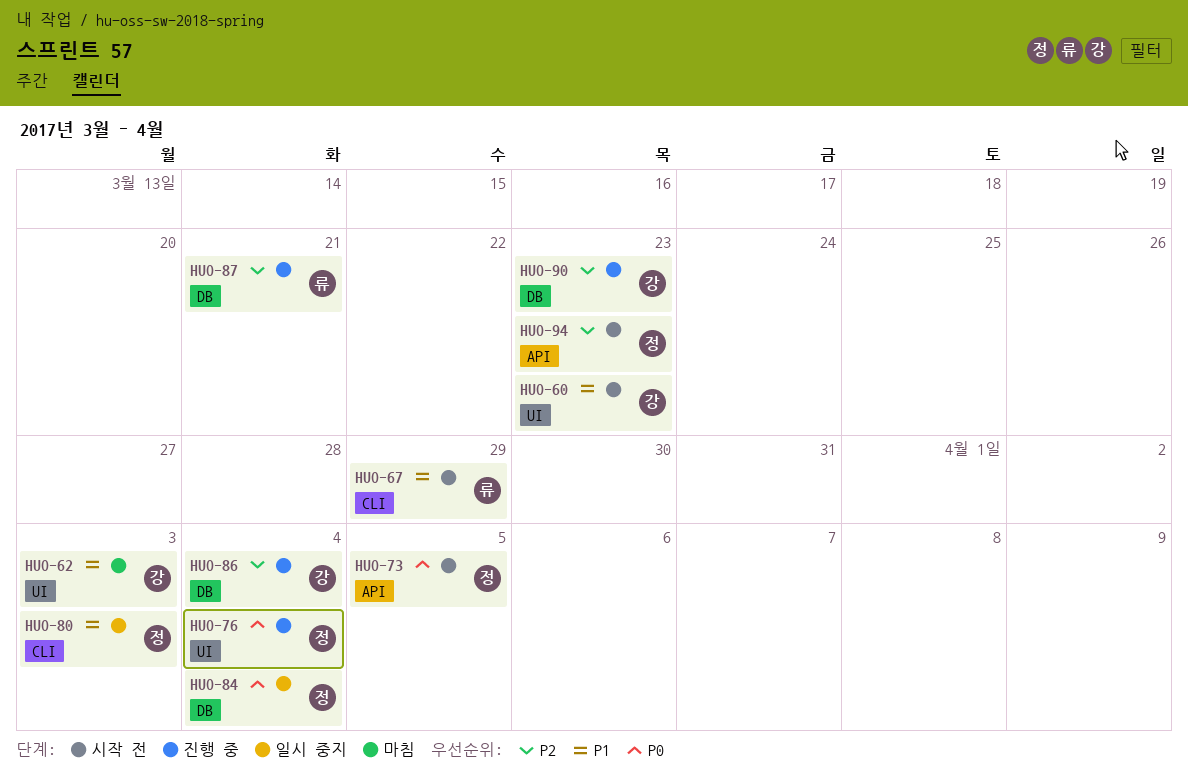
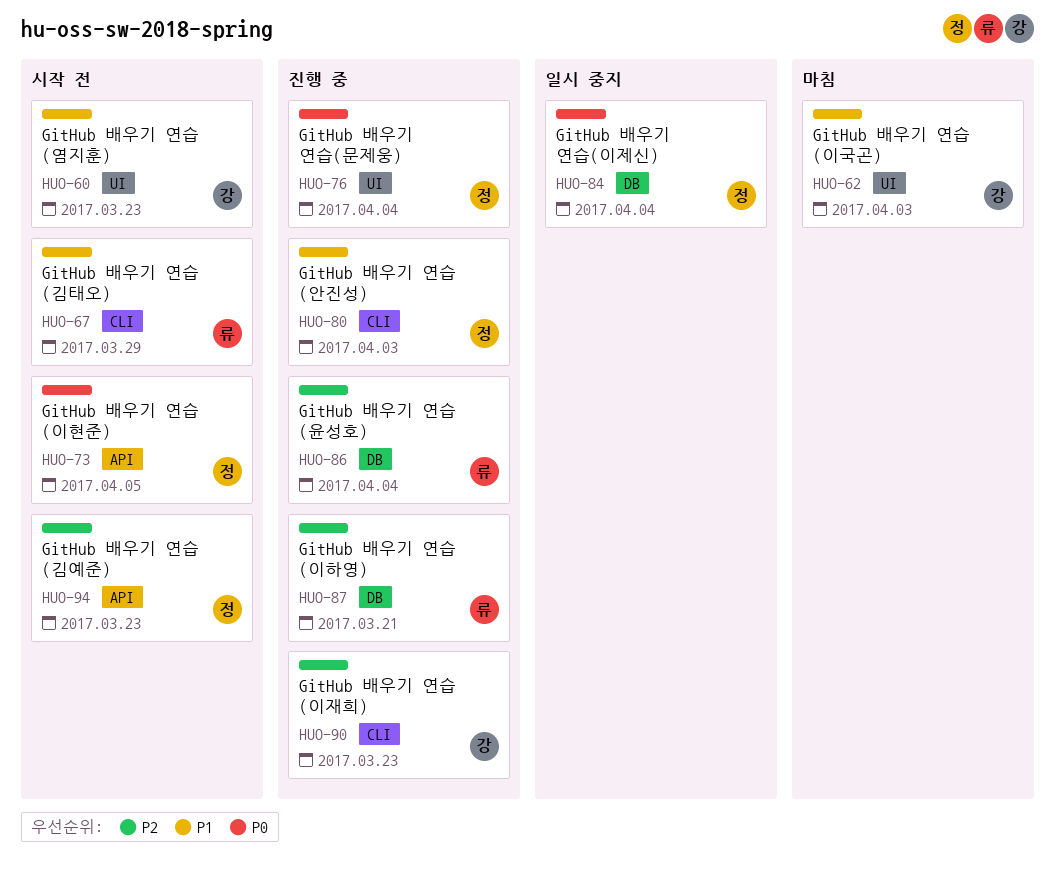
HUO-80, status: 일시 중지 -> 진행 중
HUO-86, owner: 강 -> 류
HUO-90, label: DB -> CLI

